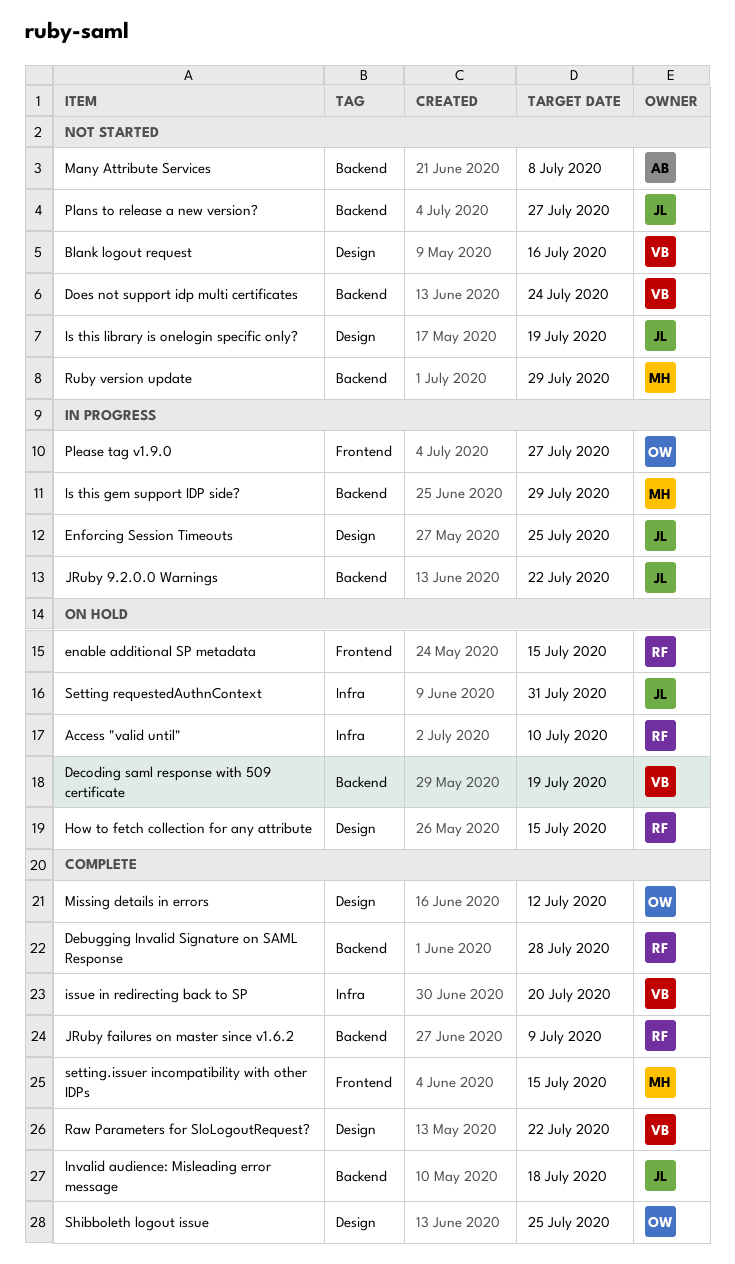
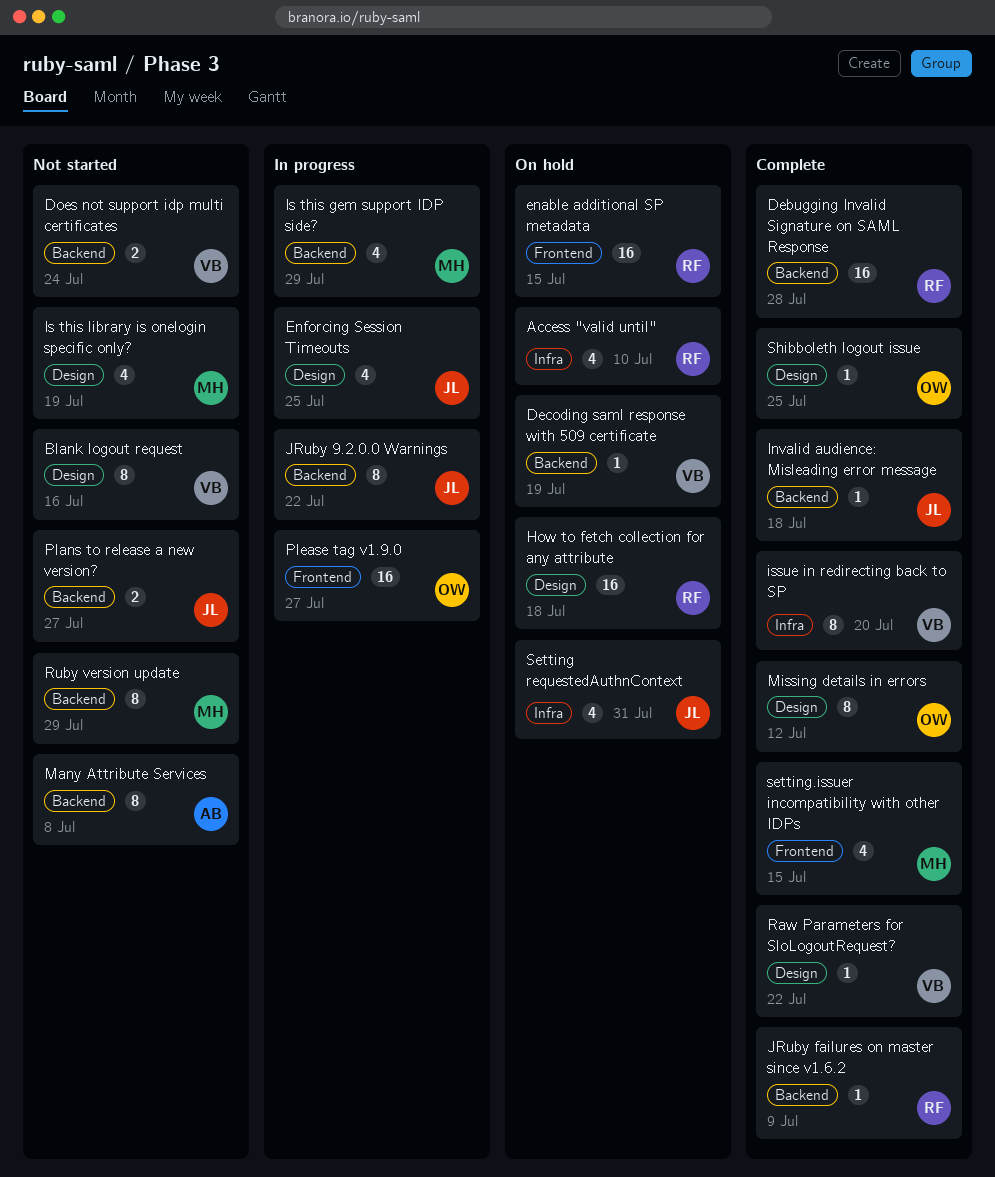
How to fetch collection for any attribute, due: Jul 15 -> Jul 18
Is this library is onelogin specific only?, owner: JL -> MH

